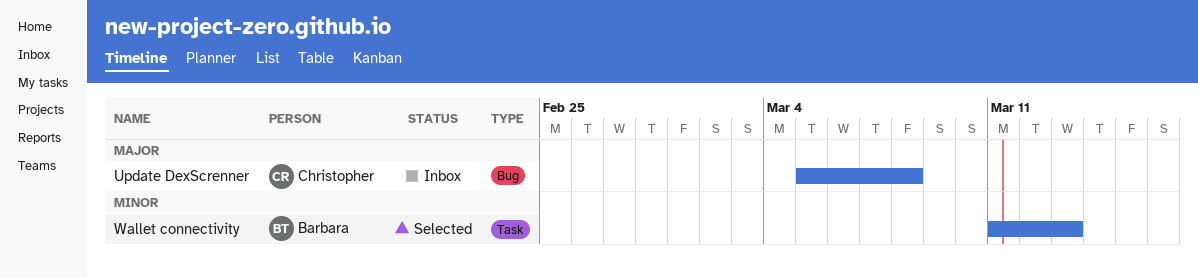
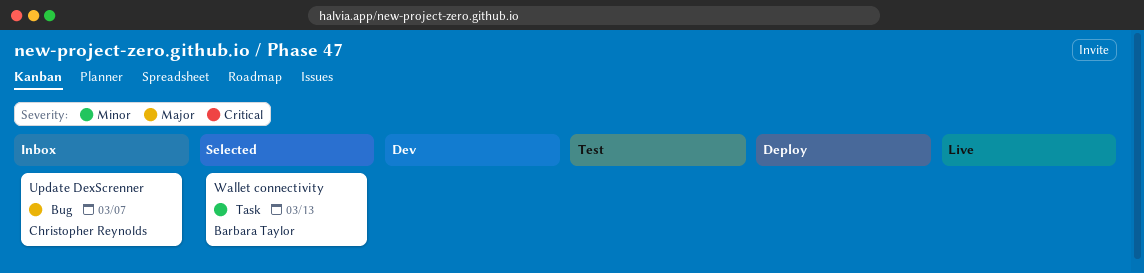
Update DexScrenner, due: Mar 8 -> Mar 7

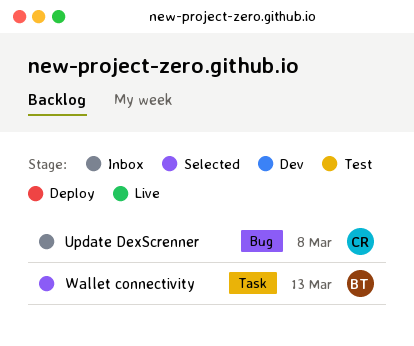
Update DexScrenner, due: Mar 7 -> Mar 8

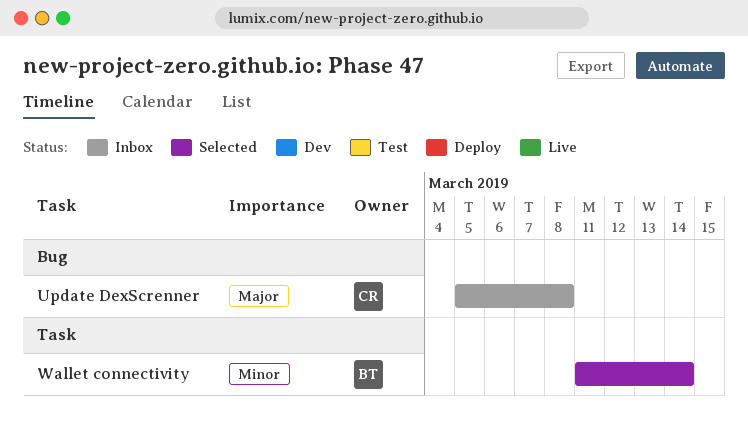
Wallet connectivity, due: Mar 13 -> Mar 14

